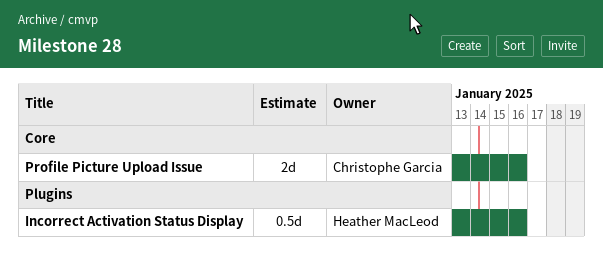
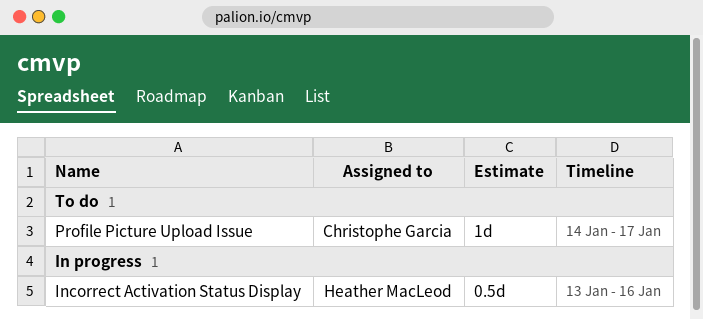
Profile Picture Upload Issue, estimate: 2d -> 1d
Profile Picture Upload Issue, start: Jan 13 -> Jan 14
Profile Picture Upload Issue, due: Jan 16 -> Jan 17

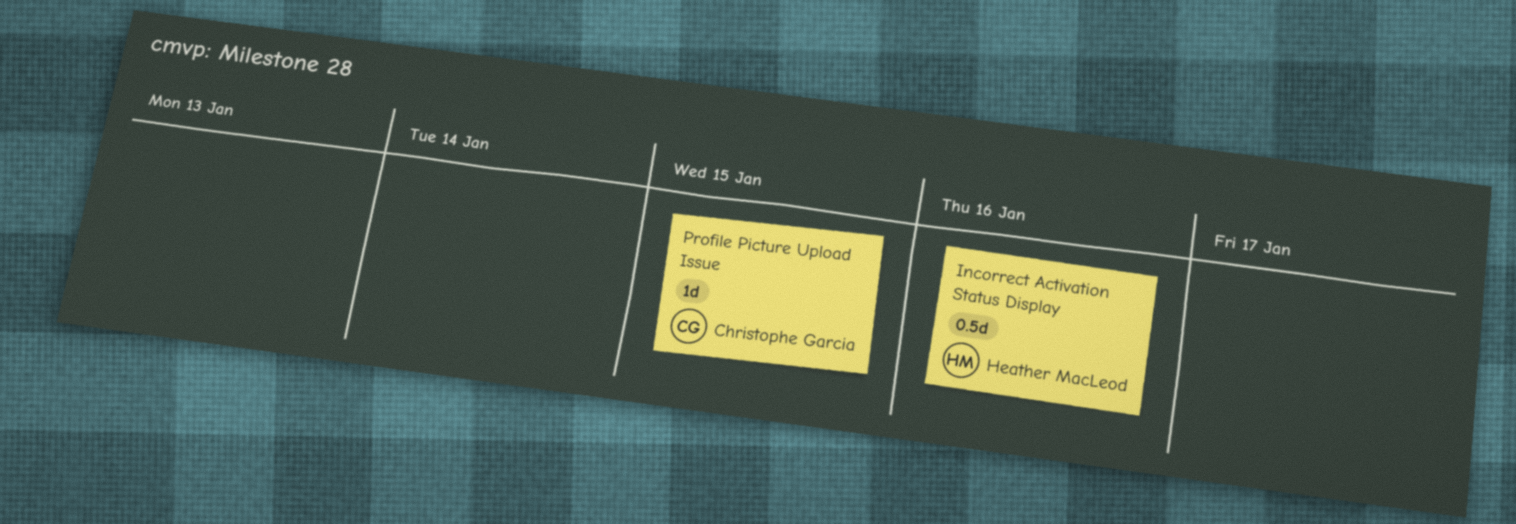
Profile Picture Upload Issue, due: Jan 17 -> Jan 15

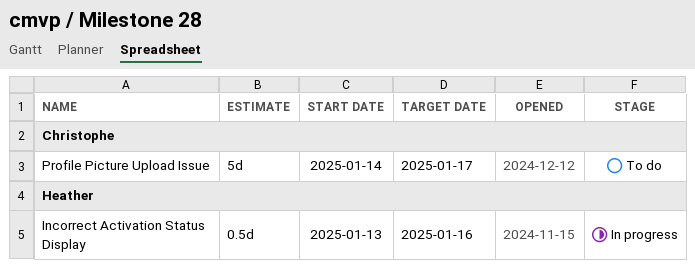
Profile Picture Upload Issue, estimate: 1d -> 5d
Profile Picture Upload Issue, due: Jan 15 -> Jan 17

